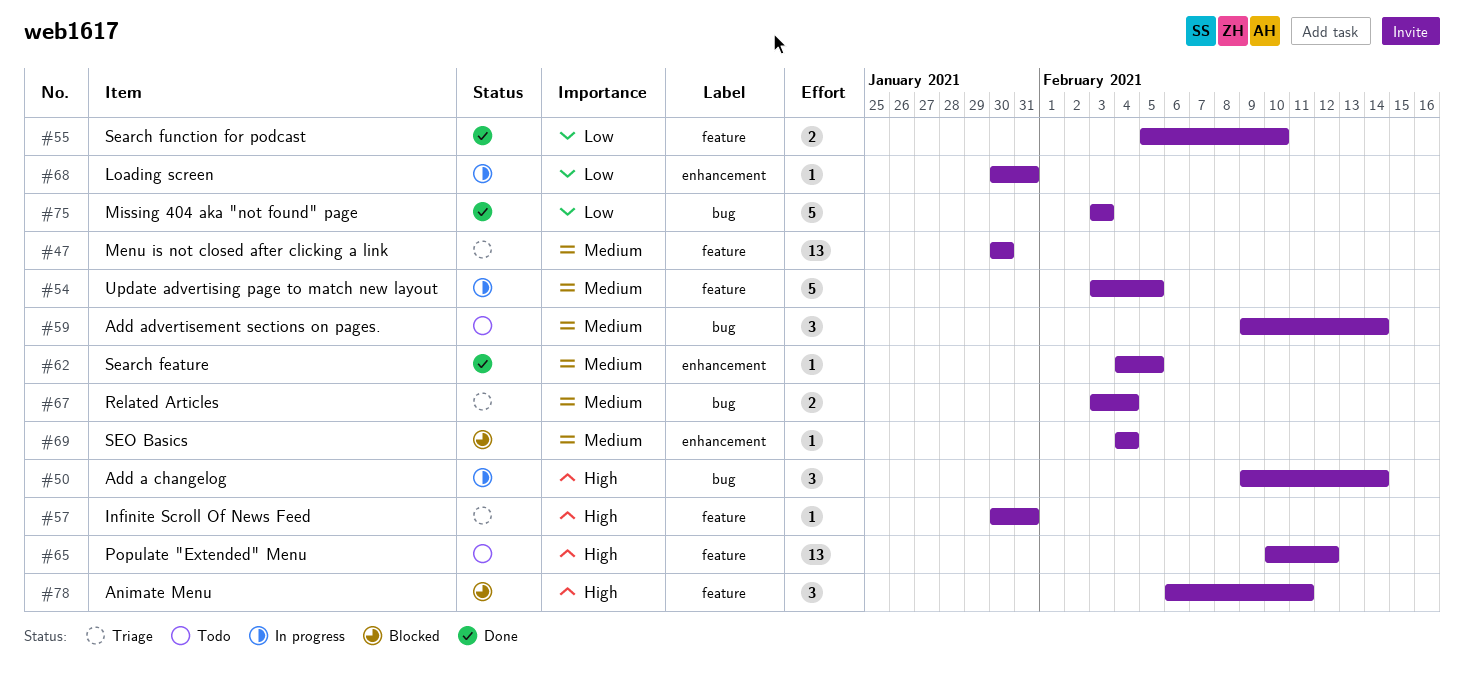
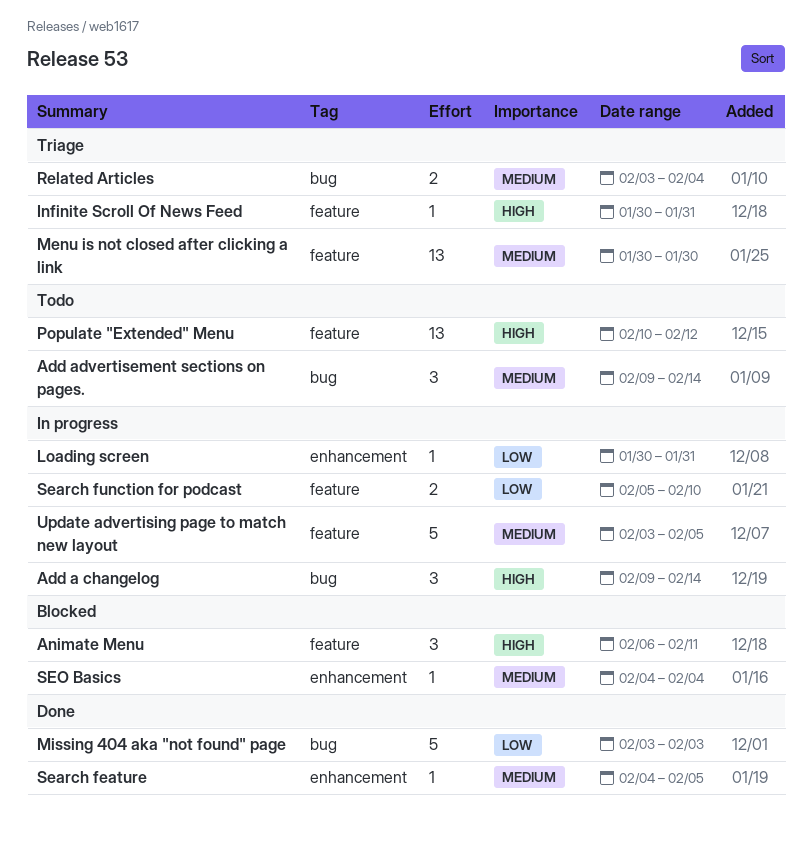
Search function for podcast, status: Done -> In progress

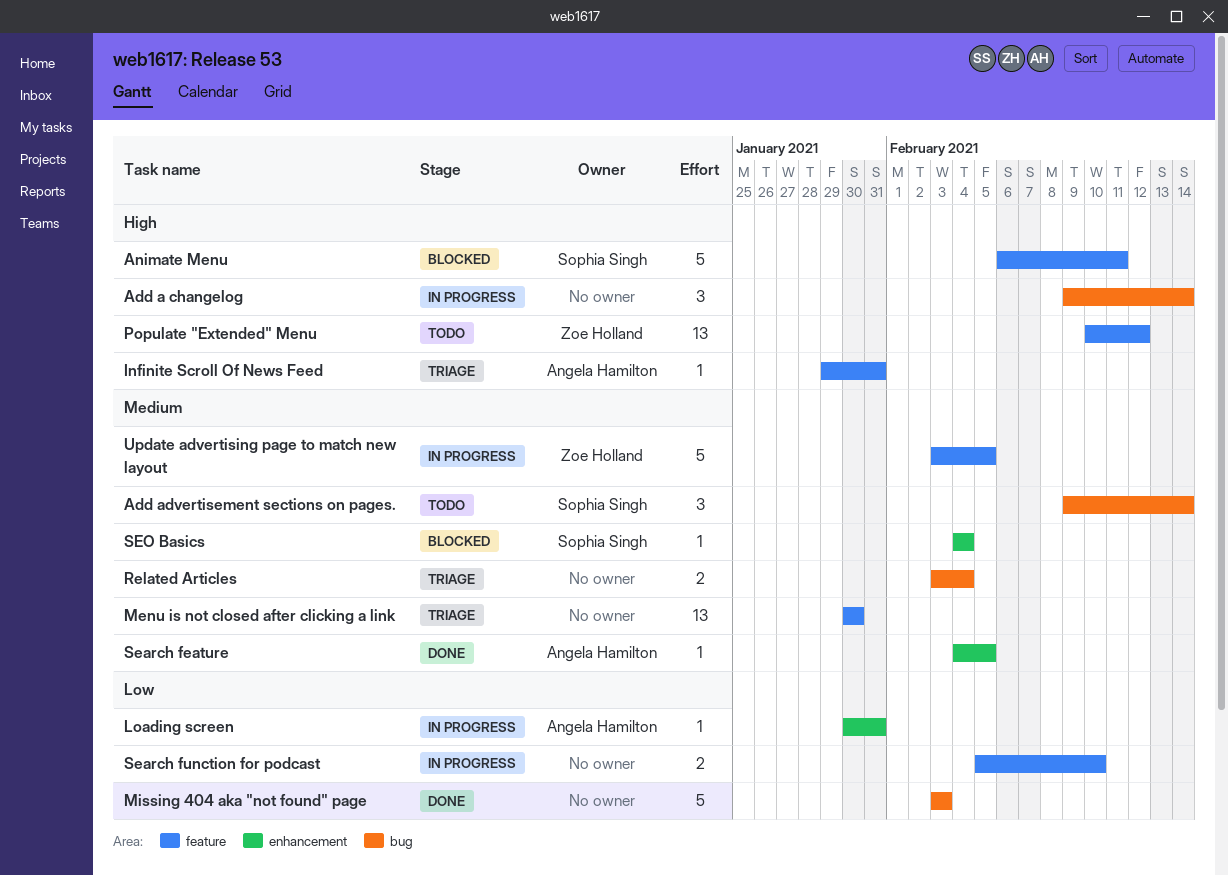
Animate Menu, estimate: 3 -> 5
Infinite Scroll Of News Feed, start: Jan 30 -> Jan 29

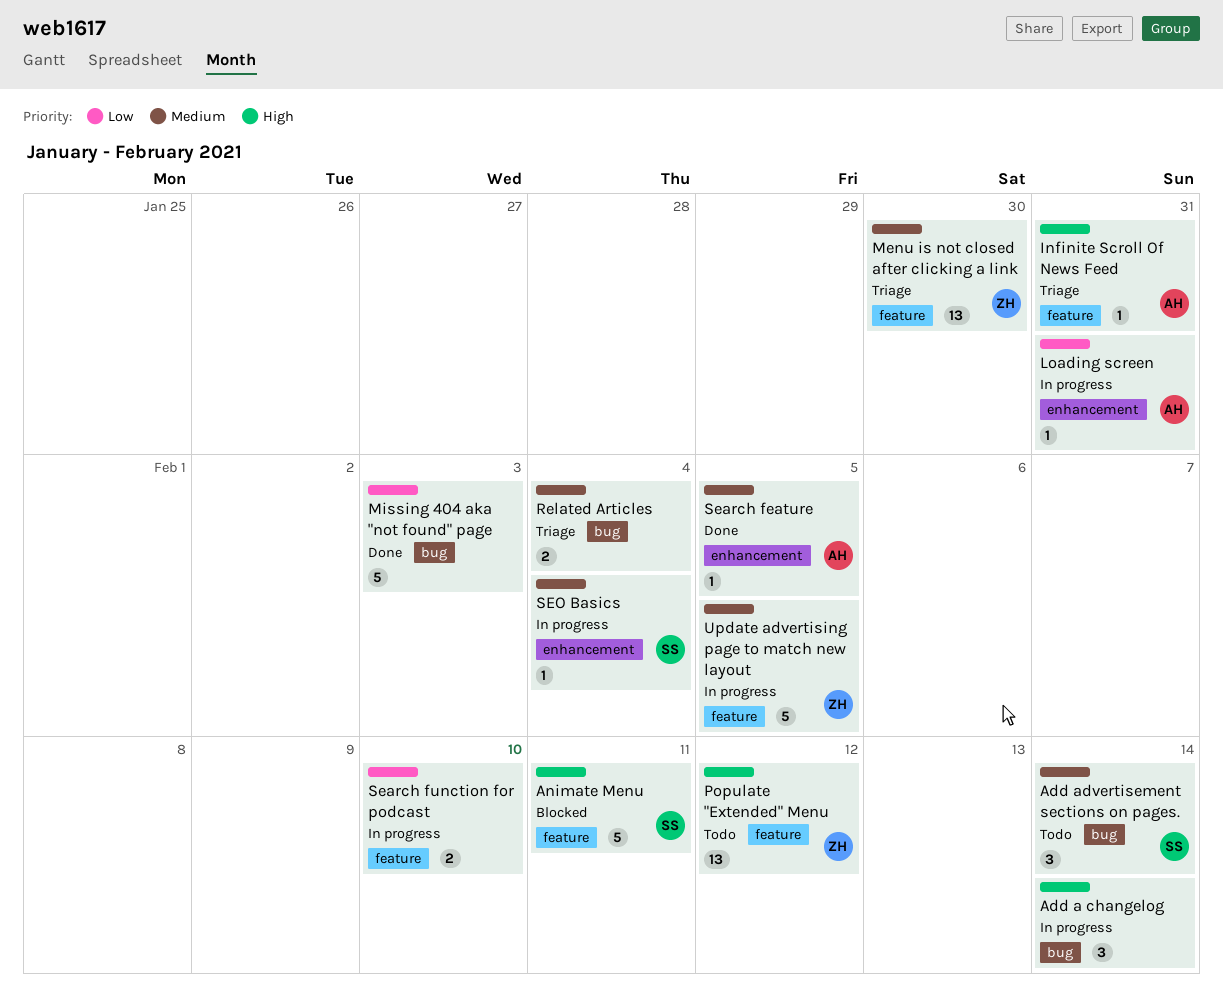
Menu is not closed after clicking a link, owner: none -> Zoe Holland
SEO Basics, status: Blocked -> In progress

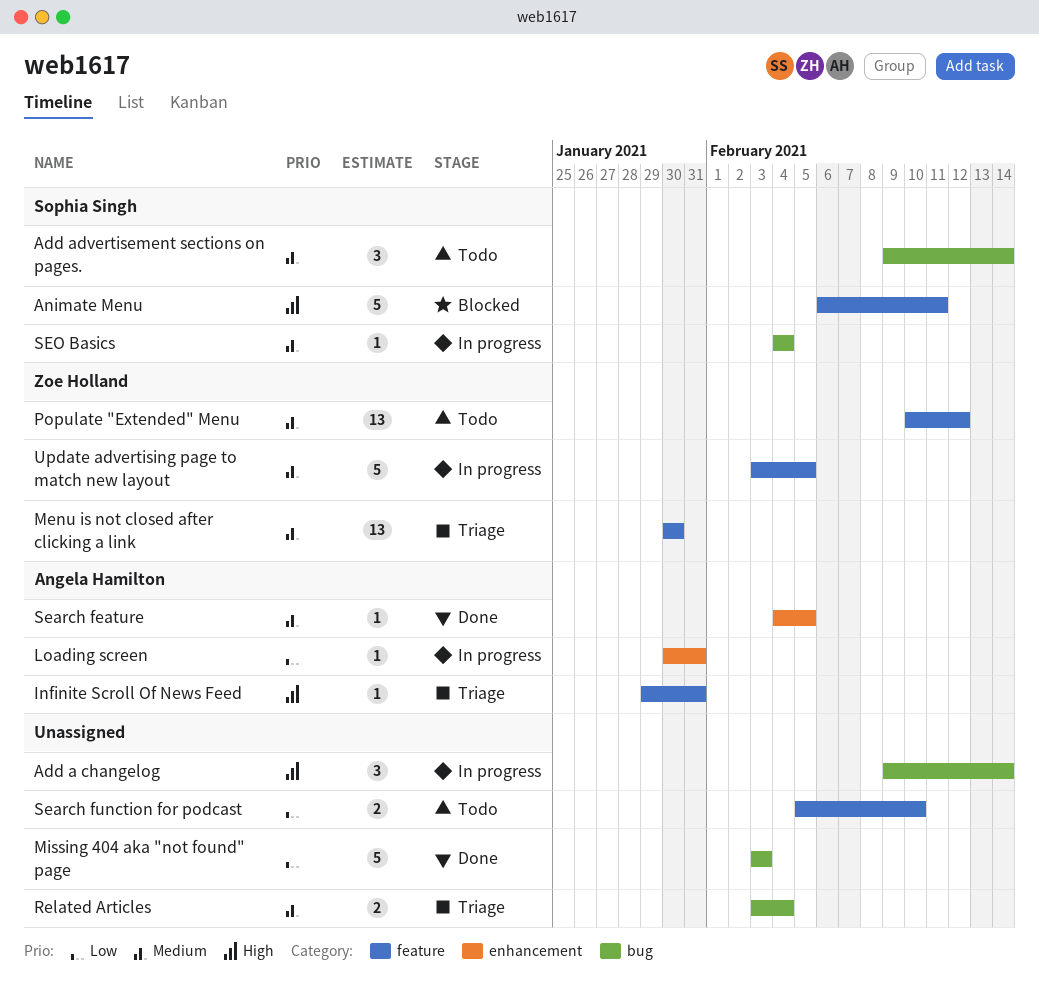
Populate "Extended" Menu, priority: High -> Medium
Search function for podcast, status: In progress -> Todo
SEO Basics, label: enhancement -> bug

